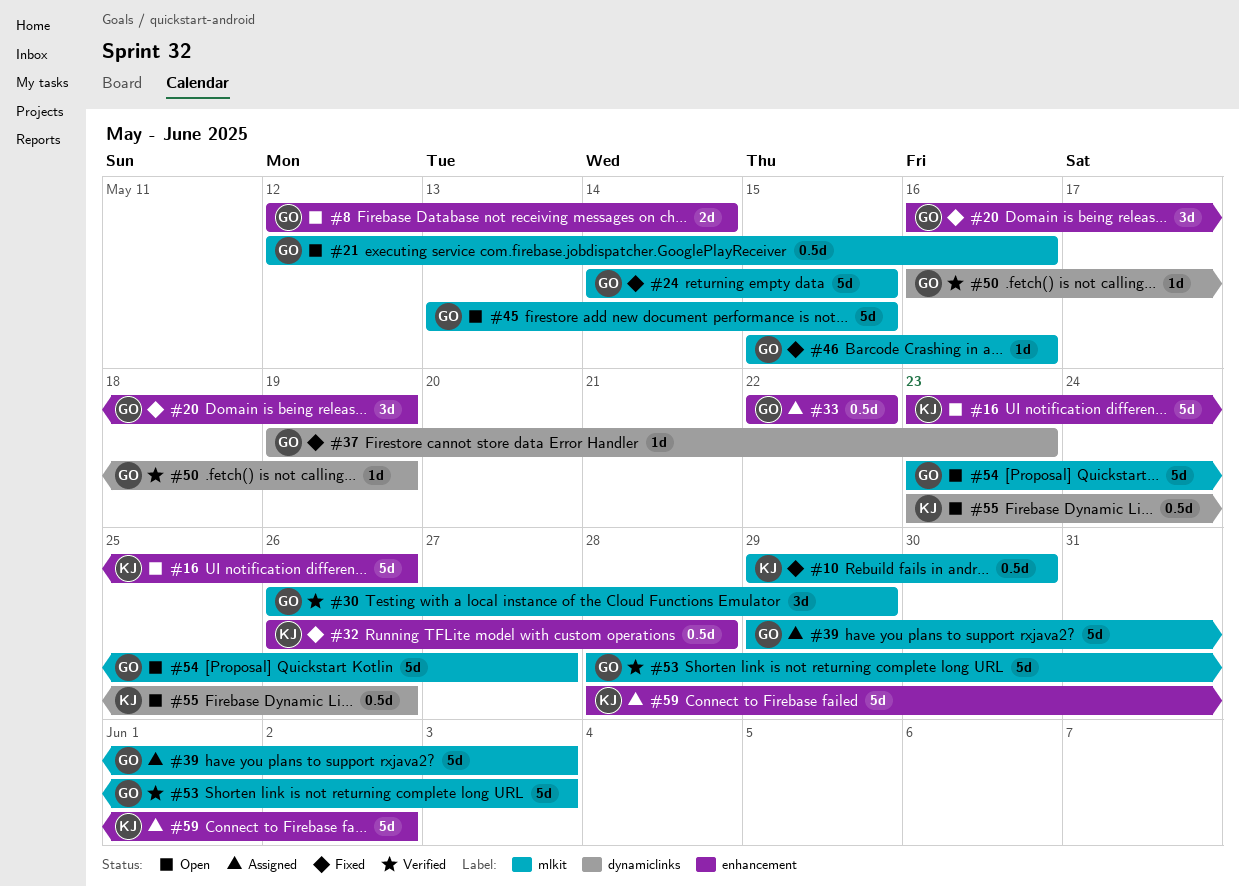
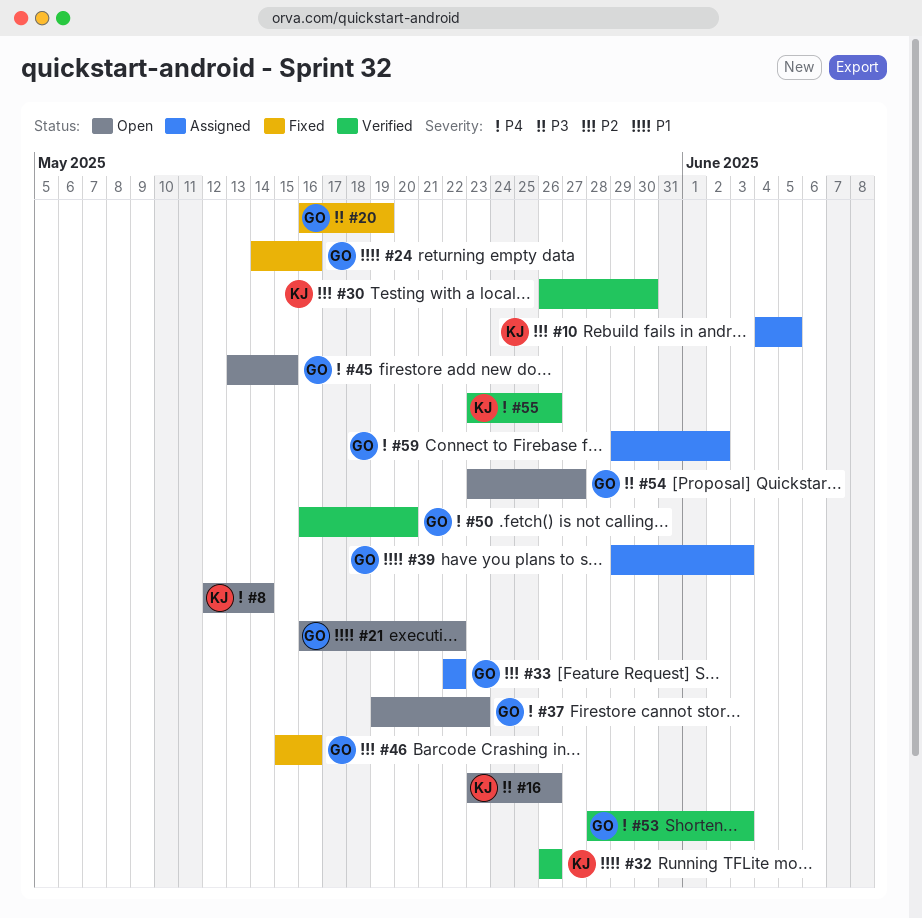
#8, owner: GO -> KJ
#10, status: Fixed -> Assigned
#10, start: May 29 -> Jun 4
#10, due: May 30 -> Jun 5
#21, start: May 12 -> May 16
#21, due: May 16 -> May 22
#24, due: May 15 -> May 16
#30, owner: GO -> KJ
#30, due: May 29 -> May 30
#32, status: Fixed -> Verified
#32, due: May 28 -> May 26
#37, status: Fixed -> Open
#50, due: May 19 -> May 20
#55, status: Open -> Verified
#59, owner: KJ -> GO
#59, start: May 28 -> May 29

